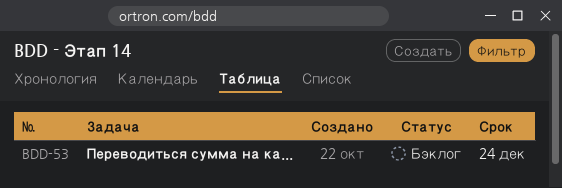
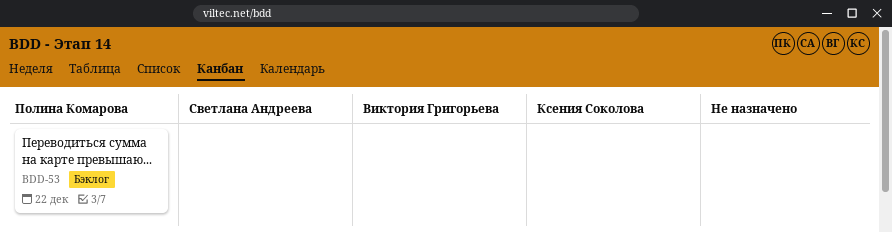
BDD-53, due: Dec 24 -> Dec 22

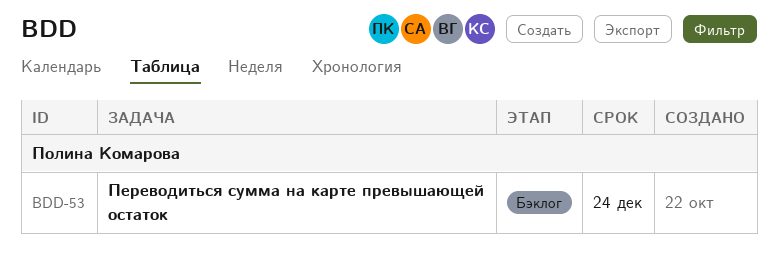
BDD-53, due: Dec 22 -> Dec 24

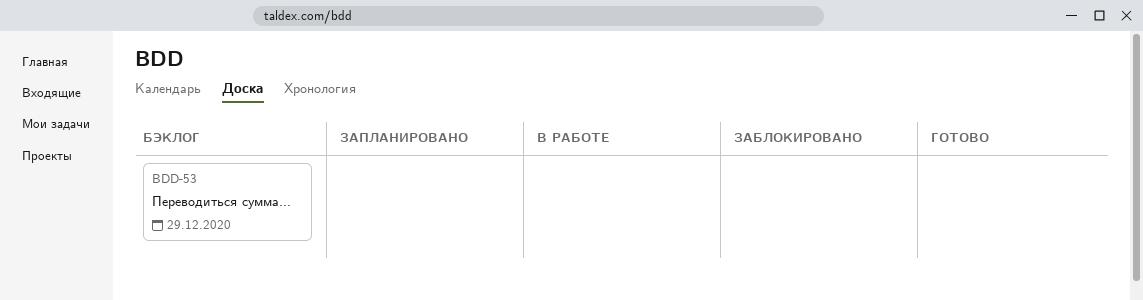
BDD-53, due: Dec 24 -> Dec 29

